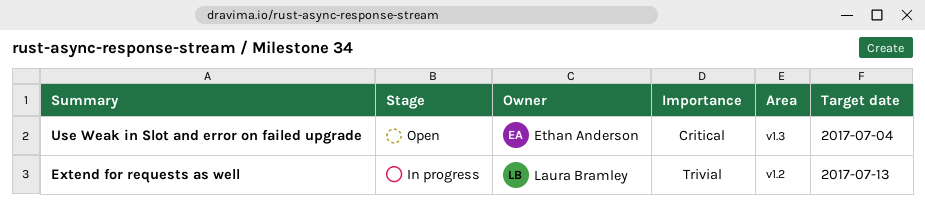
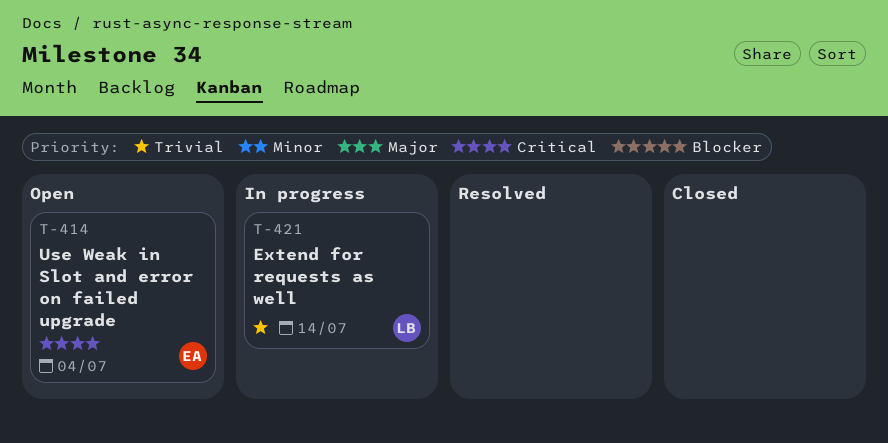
Extend for requests as well, due: Jul 13 -> Jul 14

